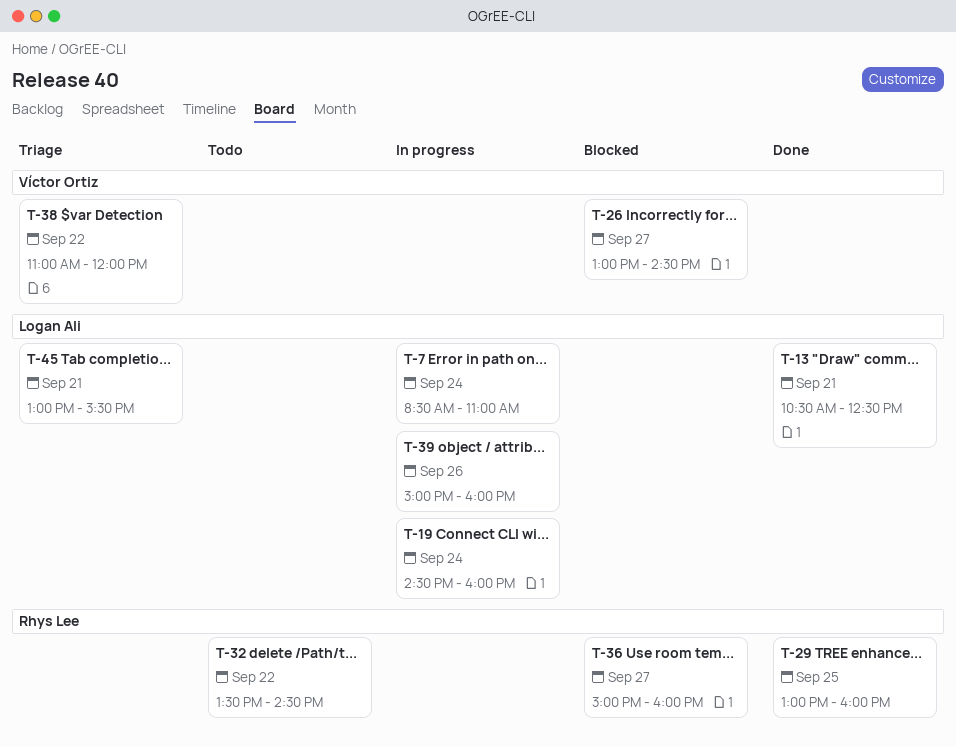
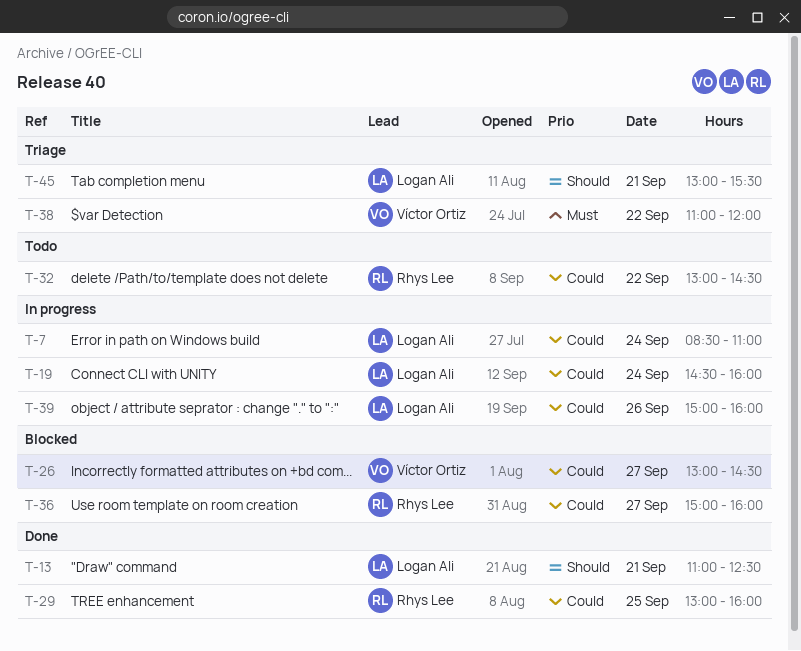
T-13, begins: 10:30 -> 11:00
T-32, begins: 13:30 -> 13:00

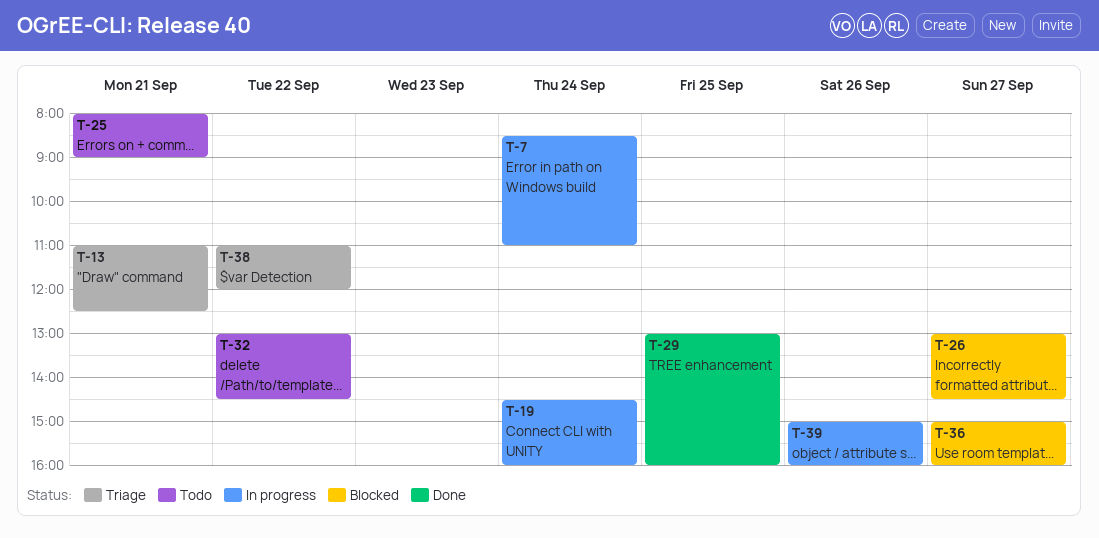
T-13, status: Done -> Triage
T-25: none -> present
T-45: present -> none

